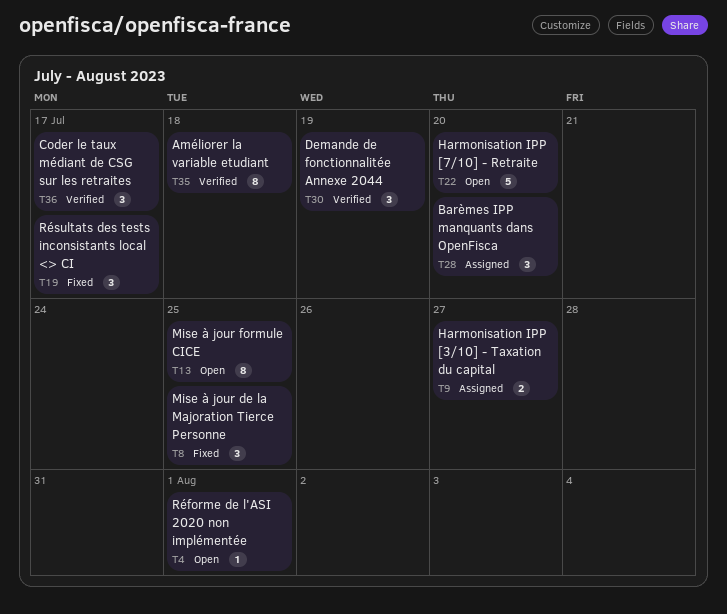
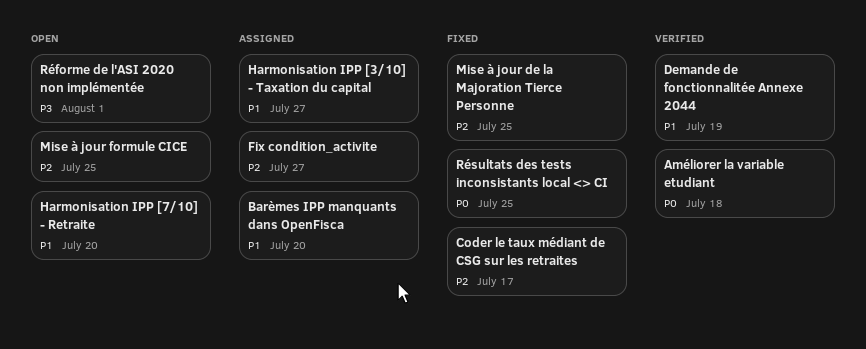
Coder le taux médiant de CSG sur les retraites, status: Verified -> Fixed
Fix condition_activite: none -> present
Résultats des tests inconsistants local <> CI, due: Jul 17 -> Jul 25

